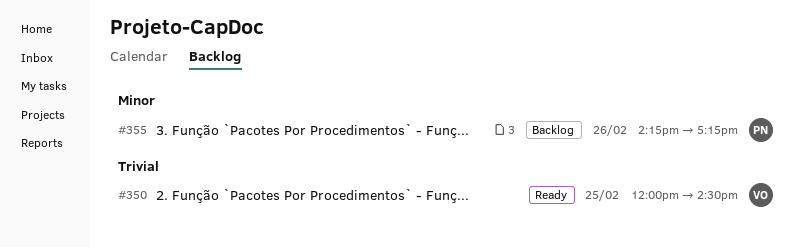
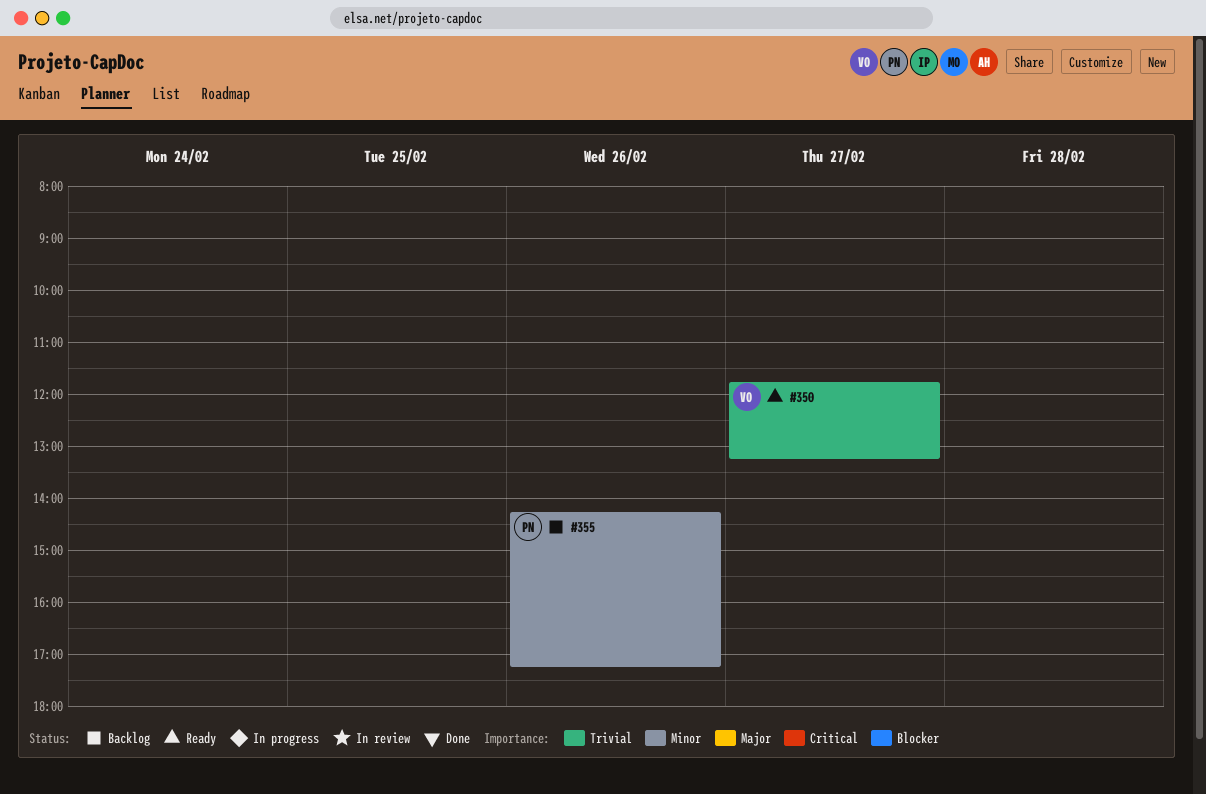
#350, day: Feb 25 -> Feb 27
#350, begins: 12:00 -> 11:45
#350, ends: 14:30 -> 13:15

